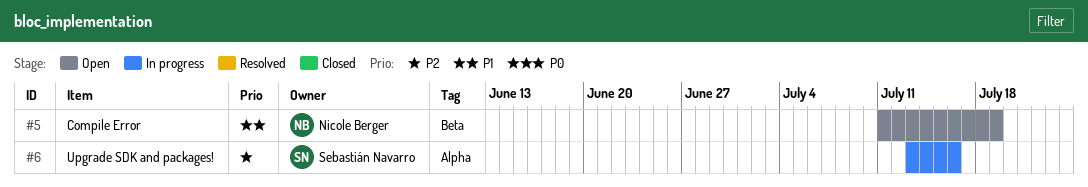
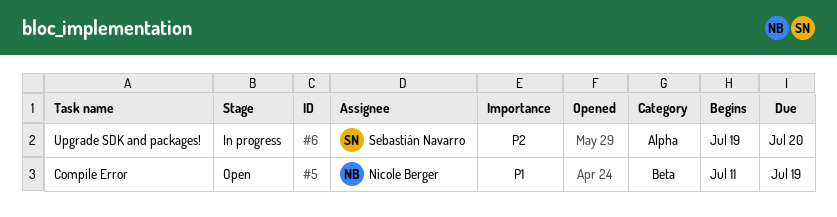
#6, start: Jul 13 -> Jul 19
#6, due: Jul 16 -> Jul 20

